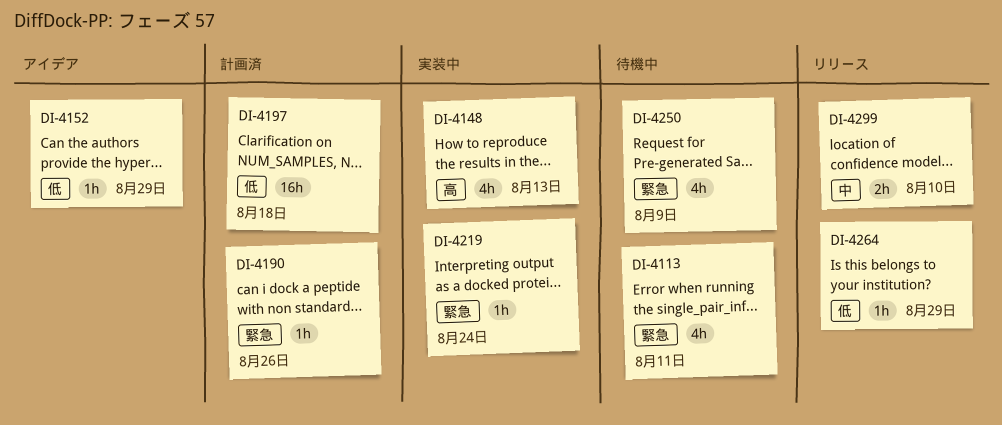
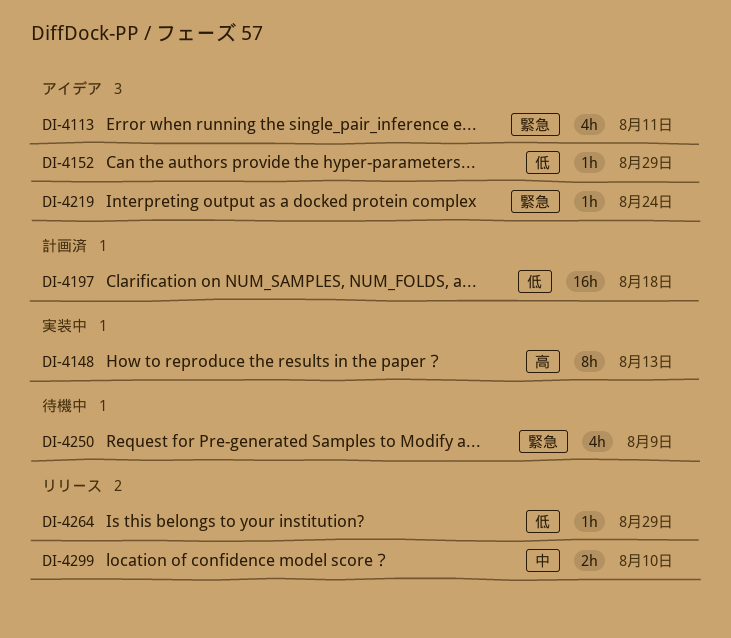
DI-4113, status: 待機中 -> アイデア
DI-4148, estimate: 4h -> 8h
DI-4190: present -> none
DI-4219, status: 実装中 -> アイデア

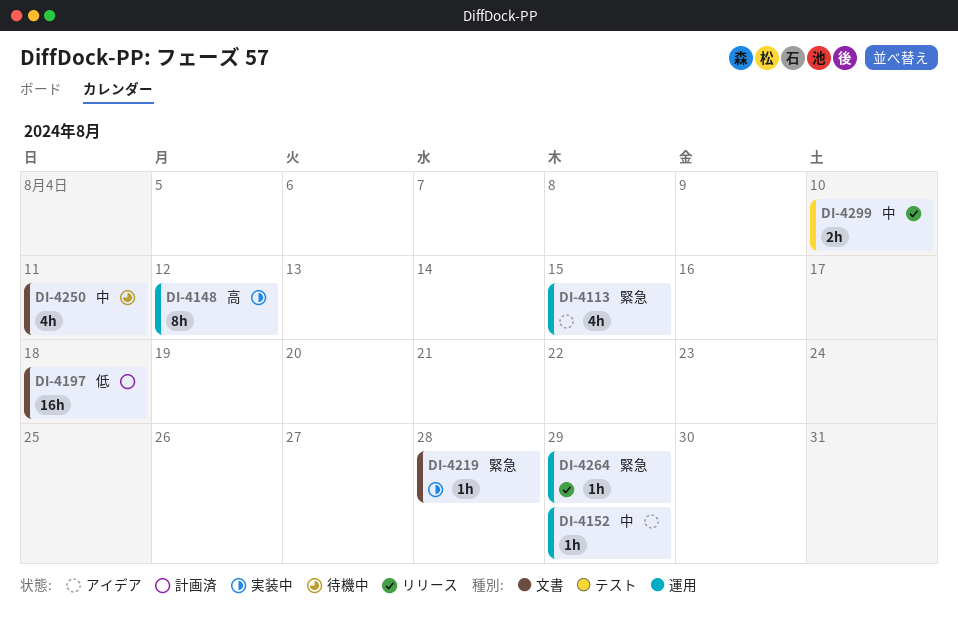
DI-4113, due: Aug 11 -> Aug 15
DI-4148, due: Aug 13 -> Aug 12
DI-4152, priority: 低 -> 中
DI-4219, status: アイデア -> 実装中
DI-4219, due: Aug 24 -> Aug 28
DI-4250, priority: 緊急 -> 中
DI-4250, due: Aug 9 -> Aug 11
DI-4264, priority: 低 -> 緊急

